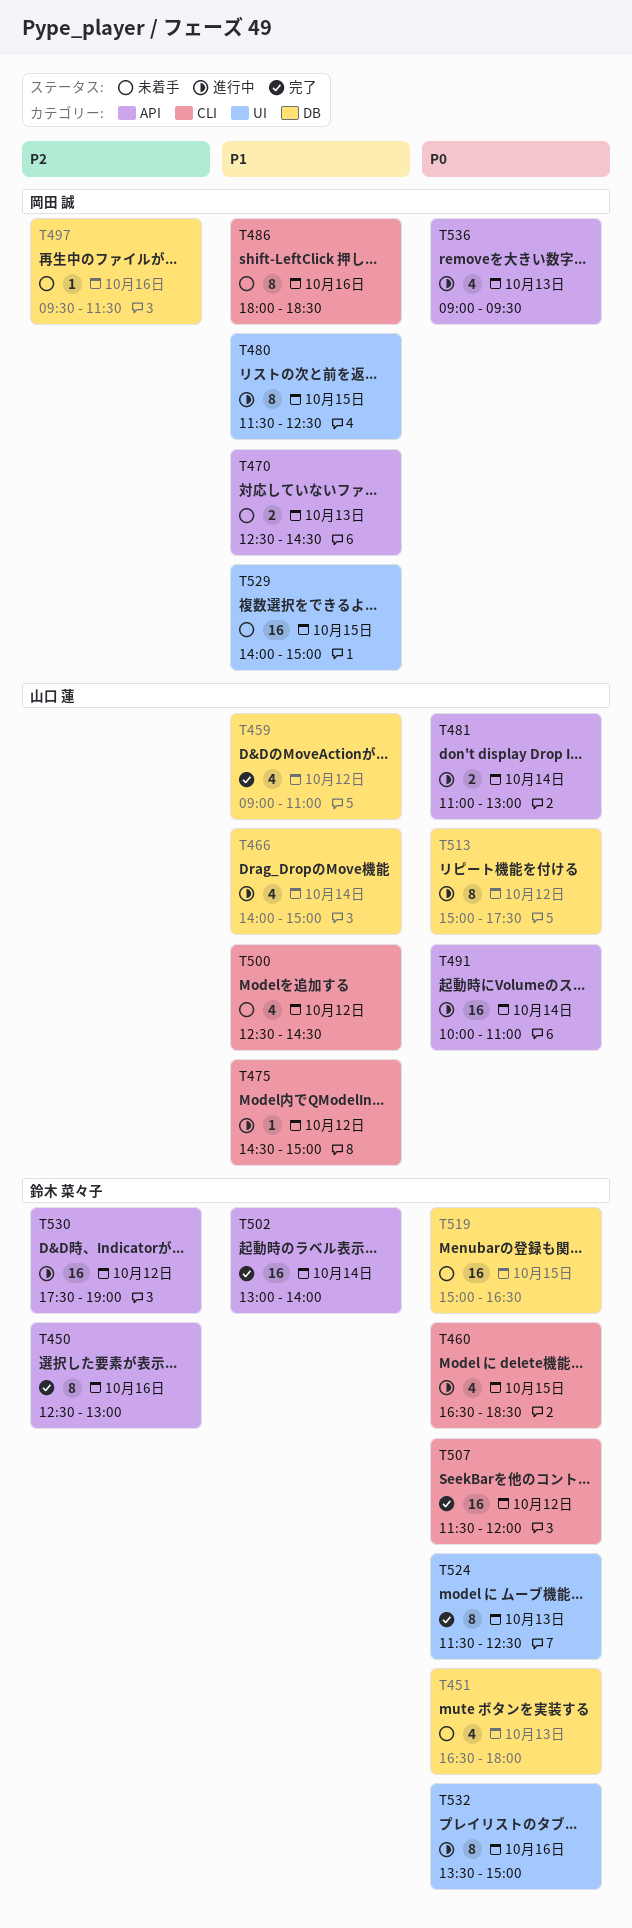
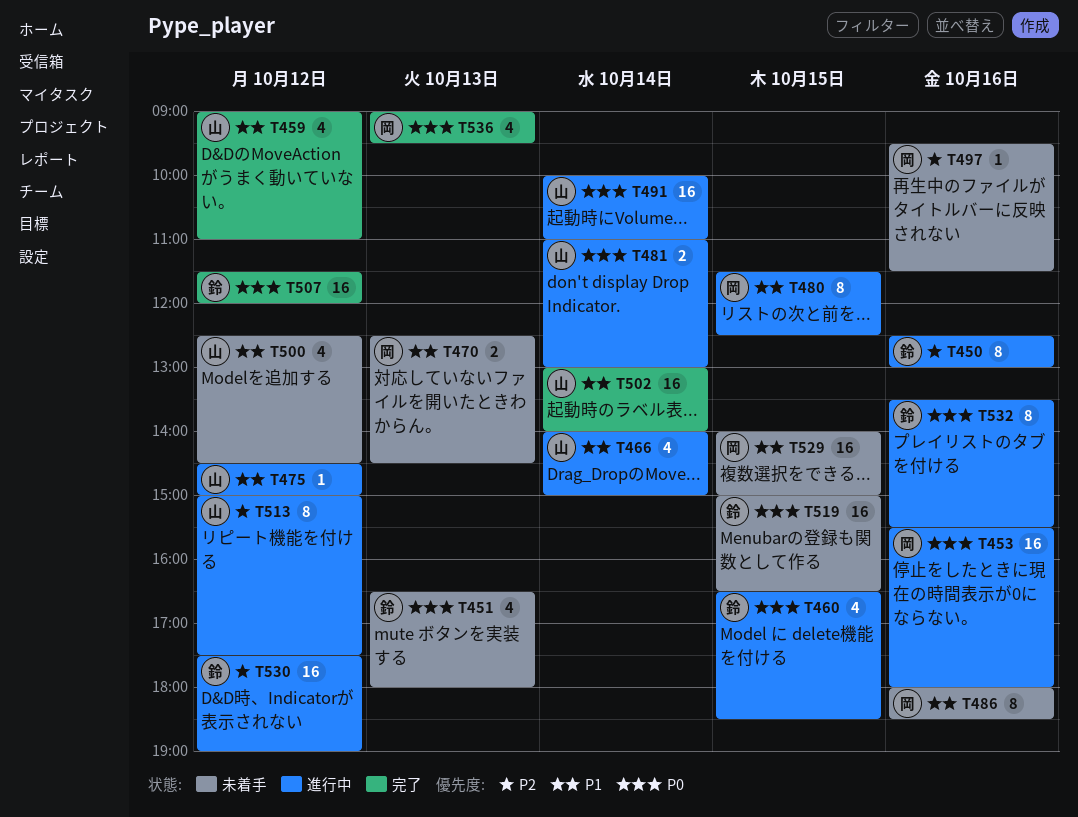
T450, status: 完了 -> 進行中
T453: none -> present
T502, owner: 鈴木 菜々子 -> 山口 蓮
T513, priority: P0 -> P2
T524: present -> none
T532, ends: 15:00 -> 15:30
T536, status: 進行中 -> 完了

